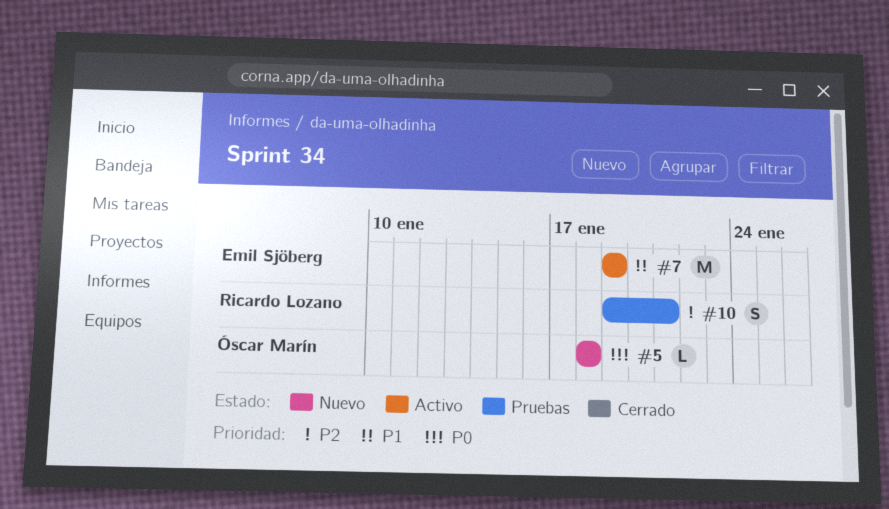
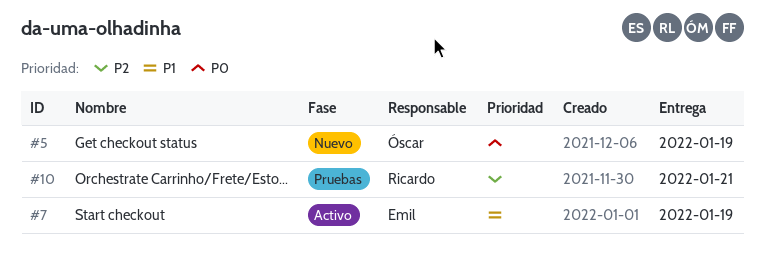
#5, due: Jan 18 -> Jan 19

